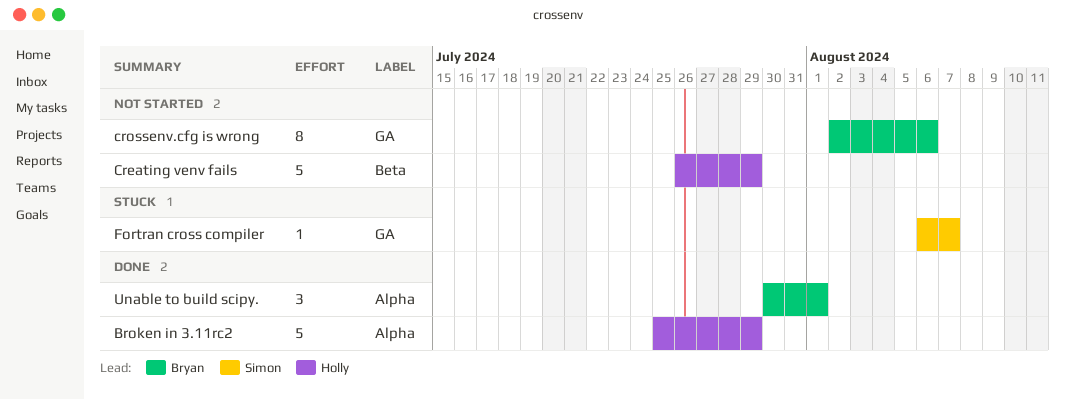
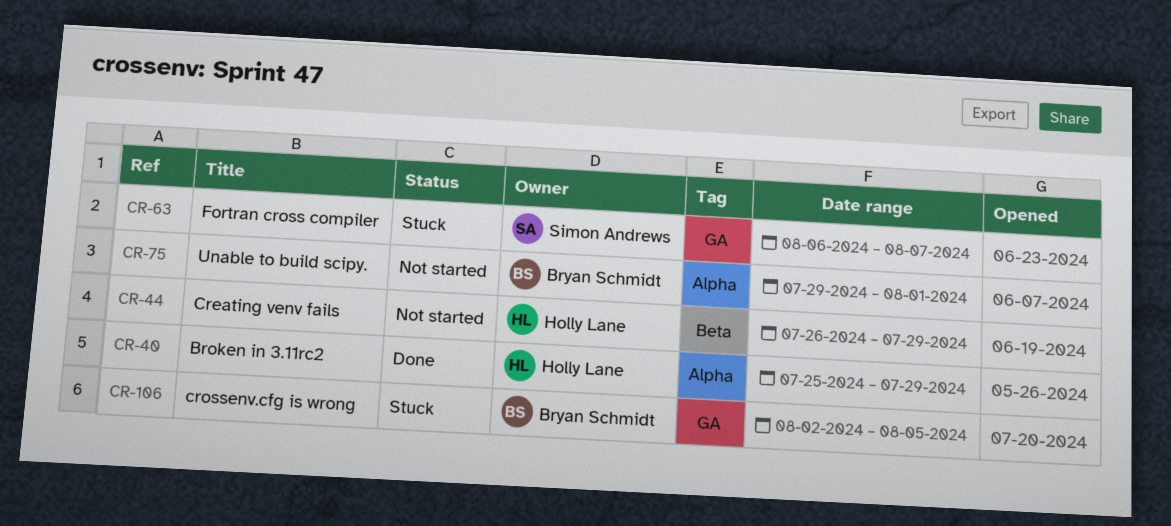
crossenv.cfg is wrong, status: Not started -> Stuck
crossenv.cfg is wrong, due: Aug 6 -> Aug 5
Unable to build scipy., status: Done -> Not started
Unable to build scipy., start: Jul 30 -> Jul 29

